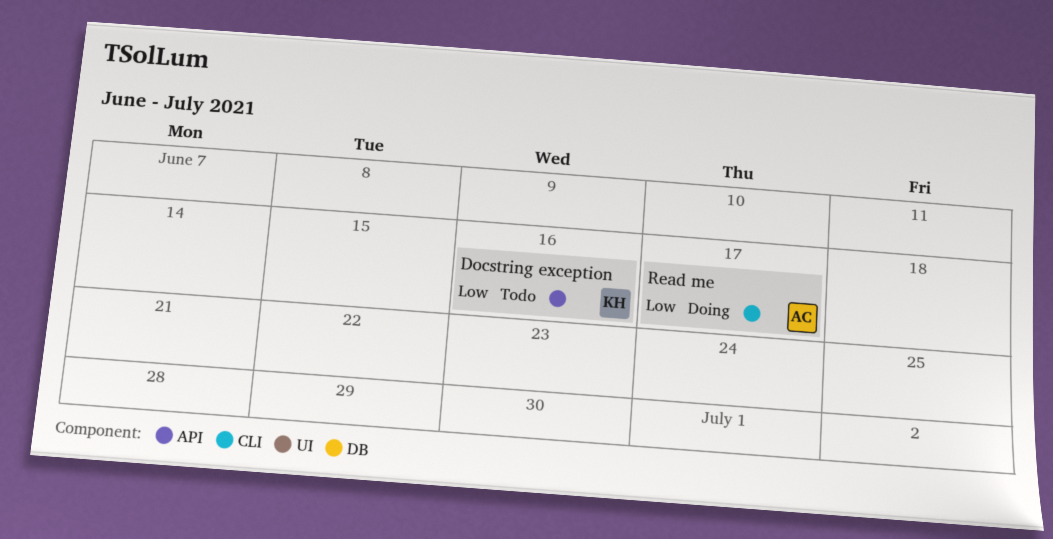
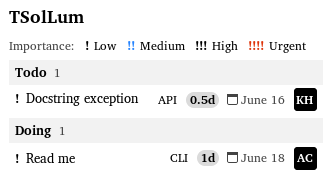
Read me, due: Jun 17 -> Jun 18

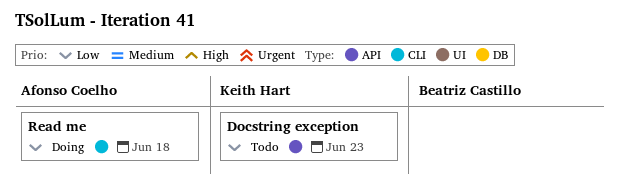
Docstring exception, due: Jun 16 -> Jun 23

